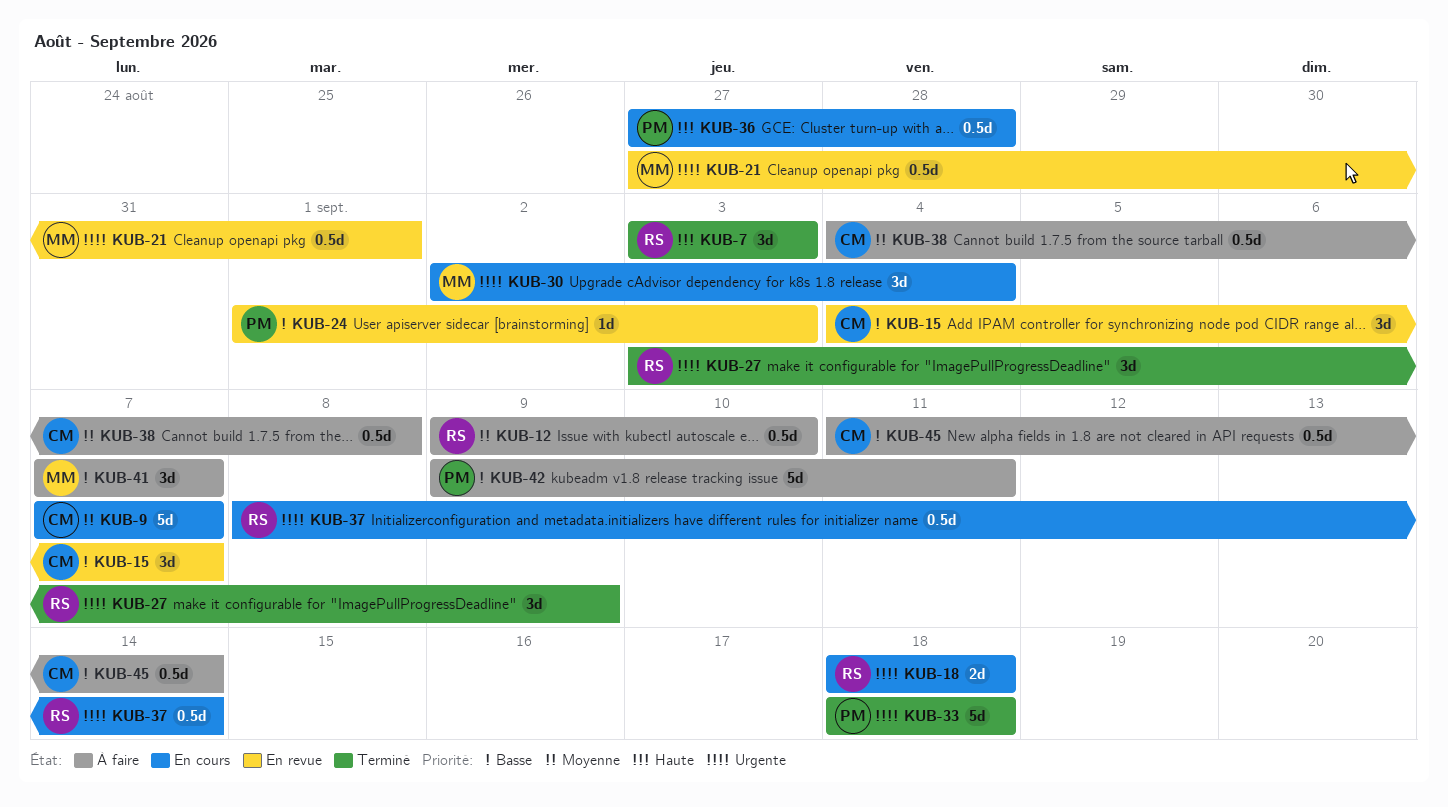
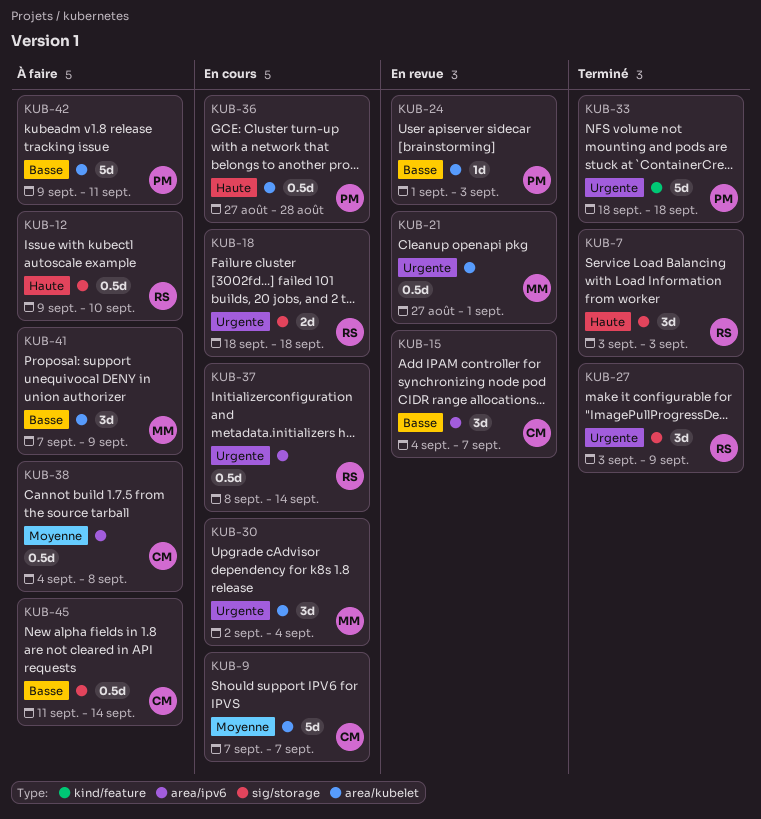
KUB-12, priority: Moyenne -> Haute
KUB-41, due: Sep 7 -> Sep 9

